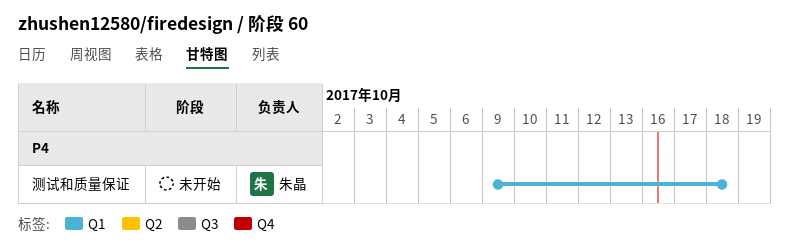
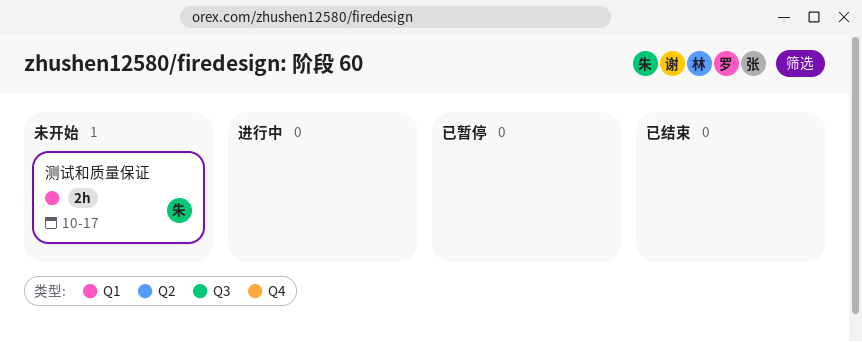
测试和质量保证, due: Oct 18 -> Oct 17

